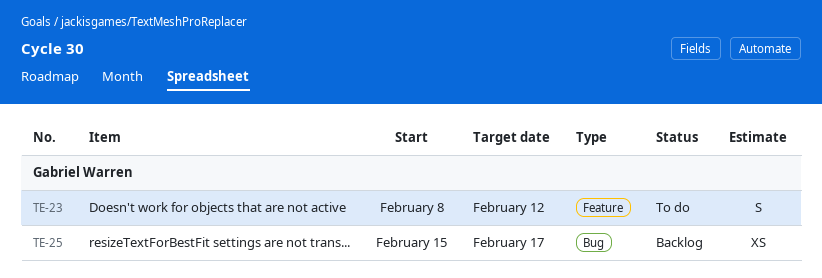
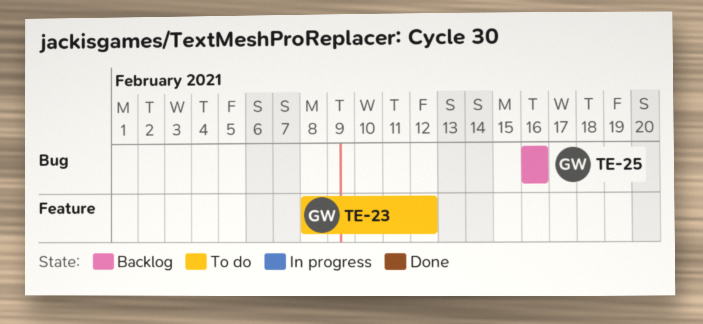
TE-25, start: Feb 15 -> Feb 16
TE-25, due: Feb 17 -> Feb 16

